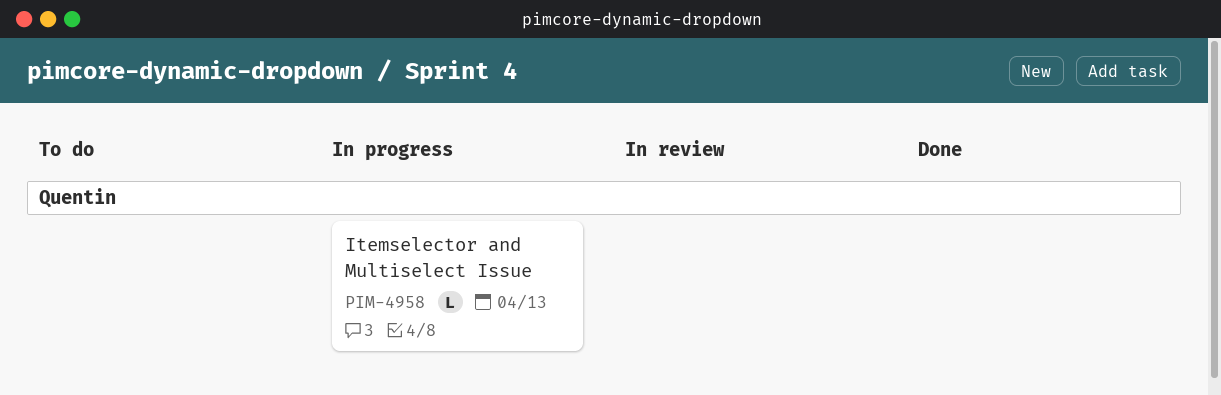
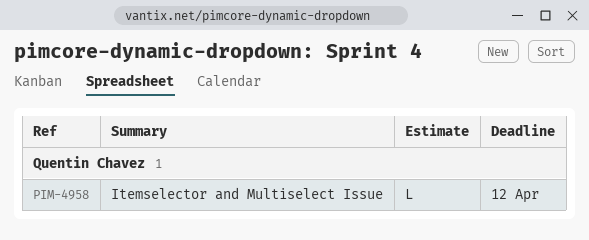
PIM-4958, due: Apr 13 -> Apr 12

